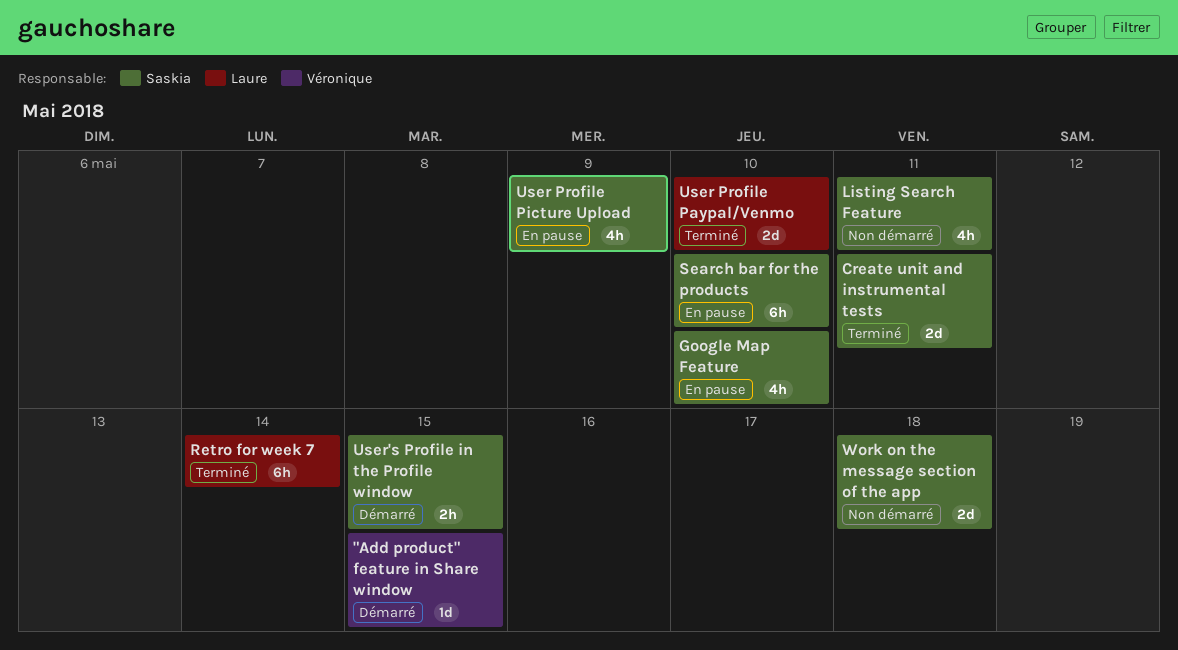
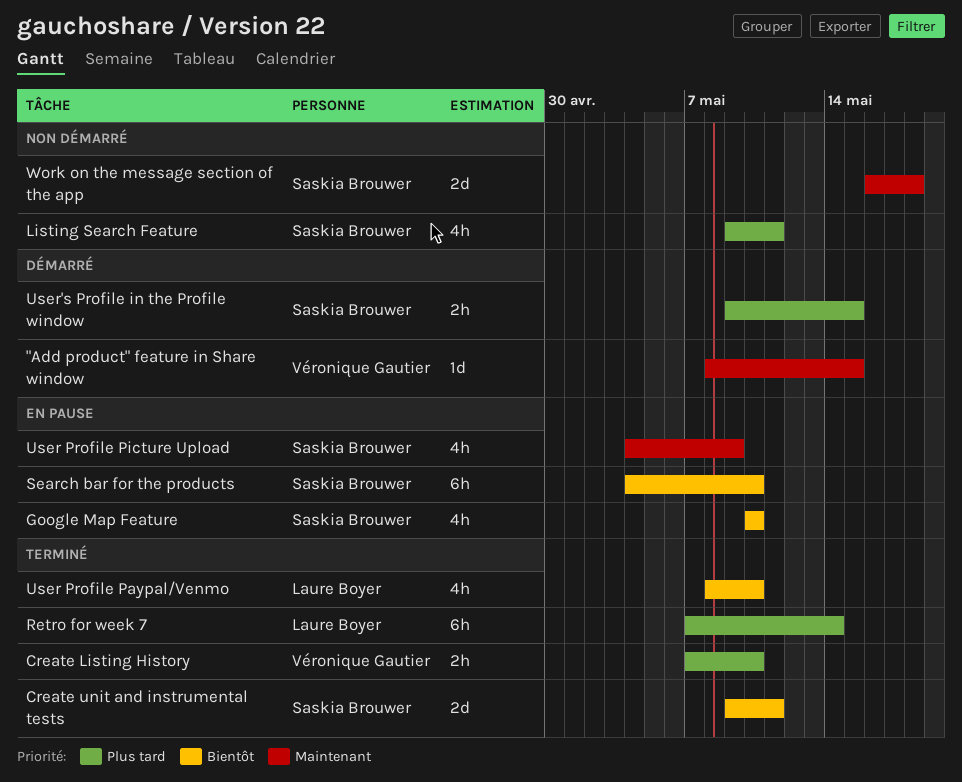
Create Listing History: none -> present
User Profile Paypal/Venmo, estimate: 2d -> 4h

